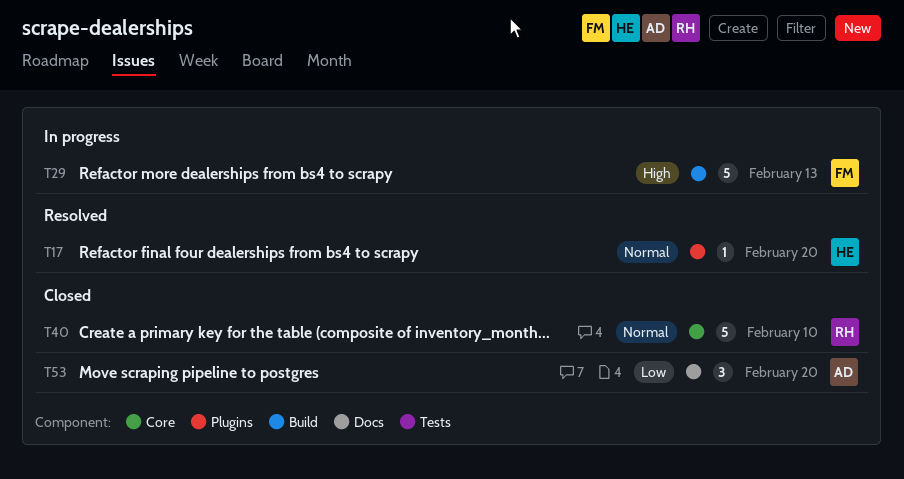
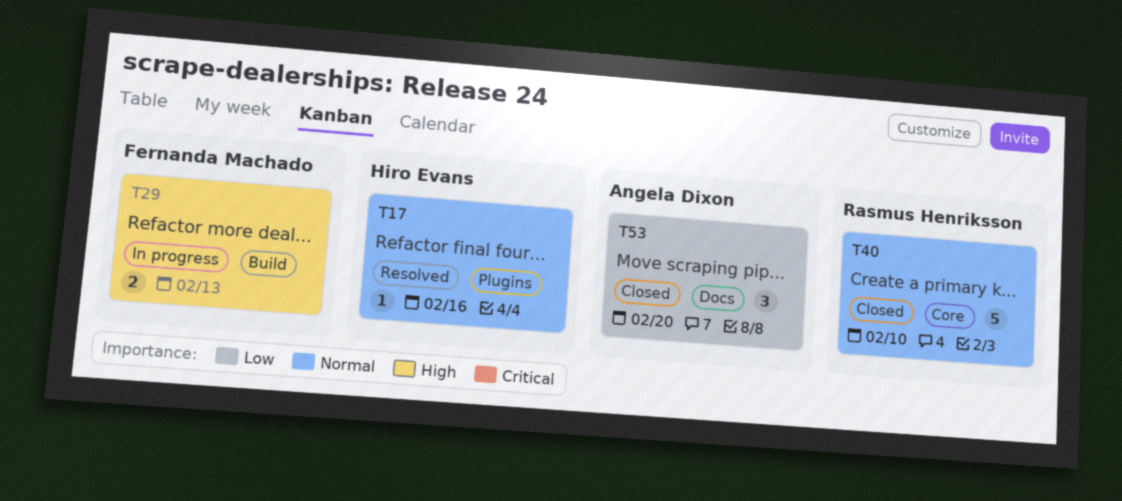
T17, due: Feb 20 -> Feb 16
T29, estimate: 5 -> 2

